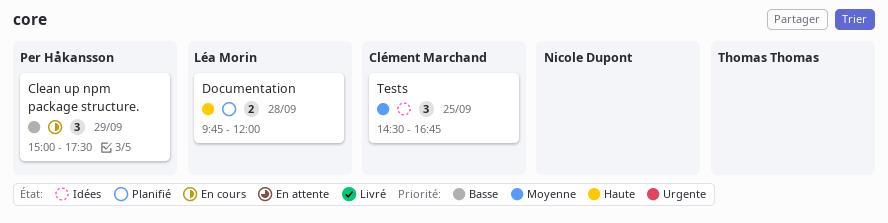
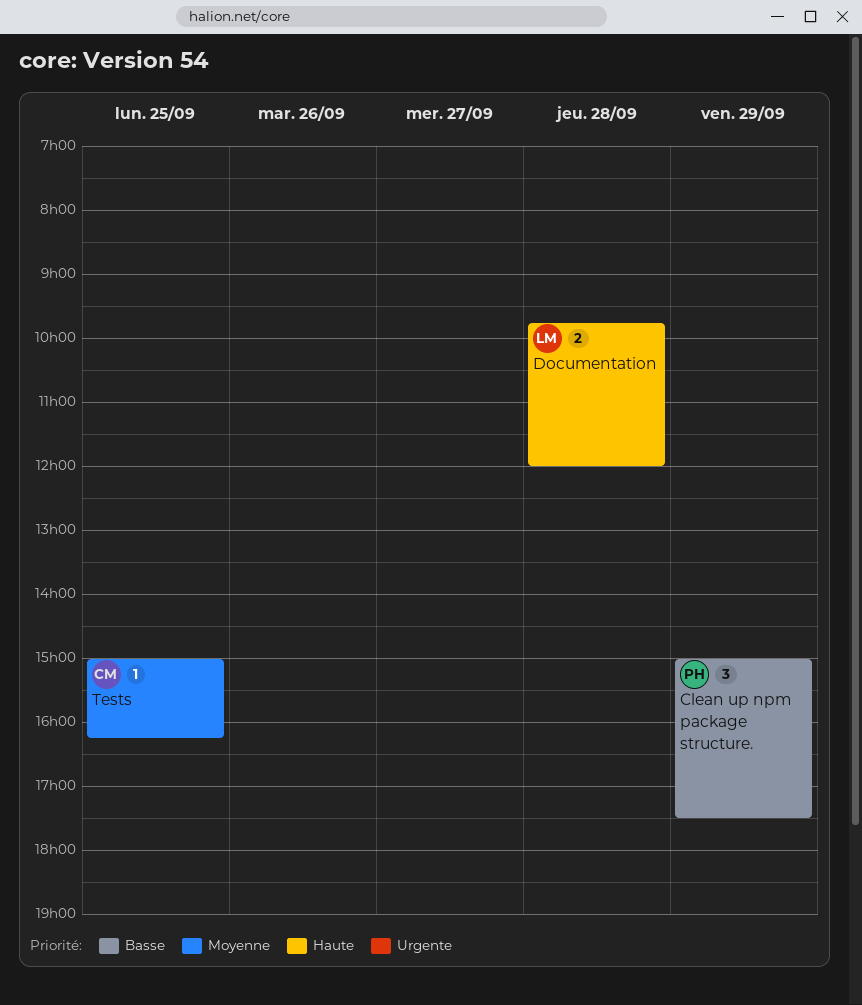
Tests, estimate: 3 -> 1
Tests, begins: 14:30 -> 15:00
Tests, ends: 16:45 -> 16:15

